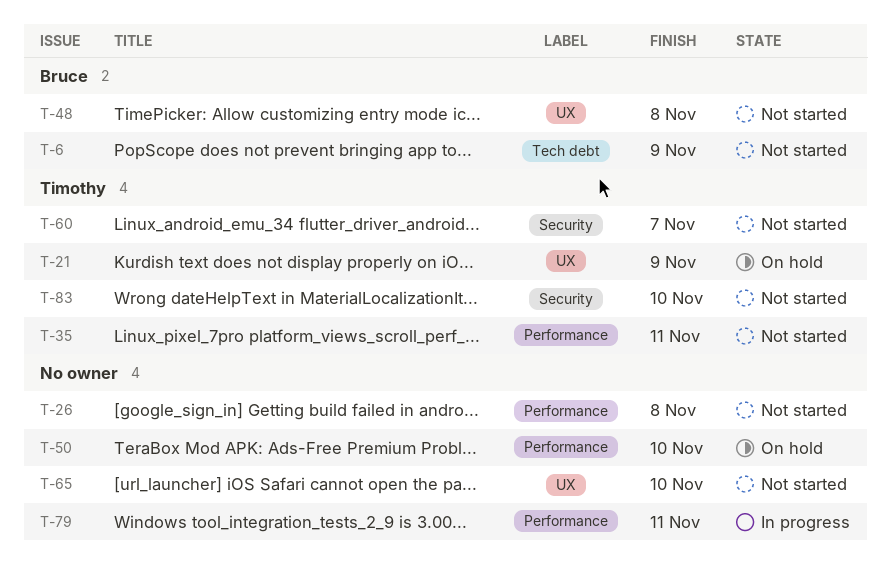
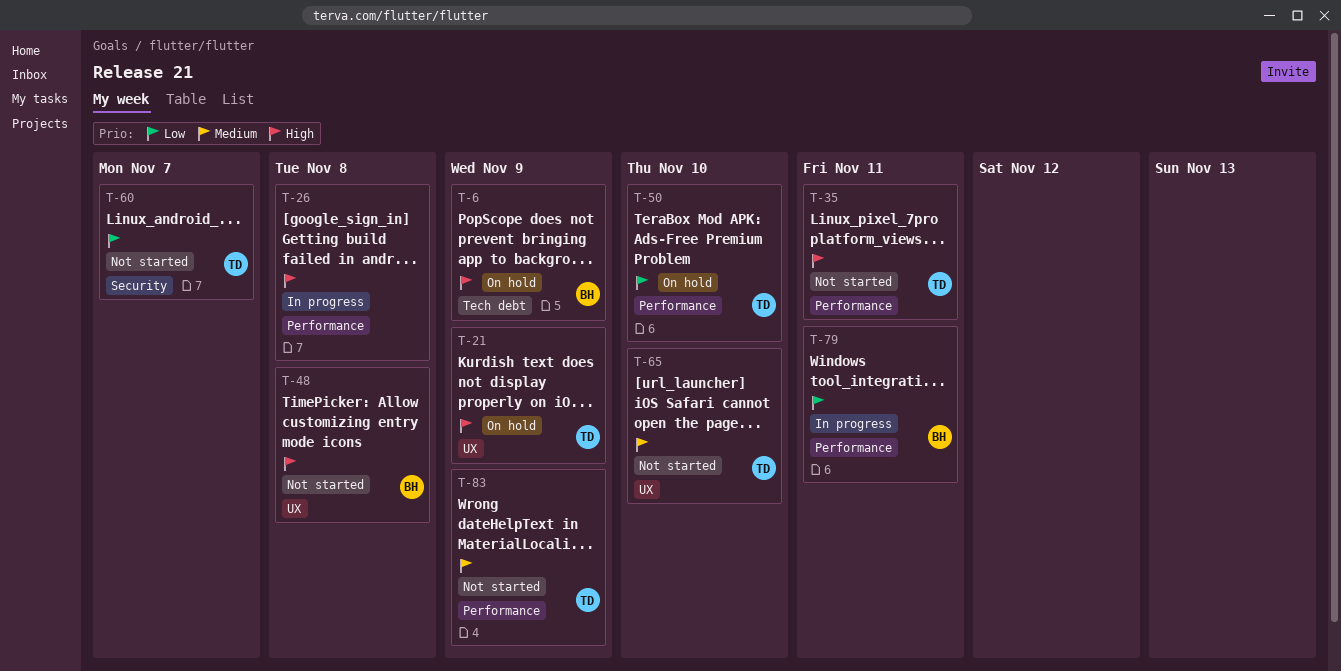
T-6, status: Not started -> On hold
T-26, status: Not started -> In progress
T-50, owner: none -> Timothy
T-65, owner: none -> Timothy
T-79, owner: none -> Bruce
T-83, label: Security -> Performance
T-83, due: Nov 10 -> Nov 9

